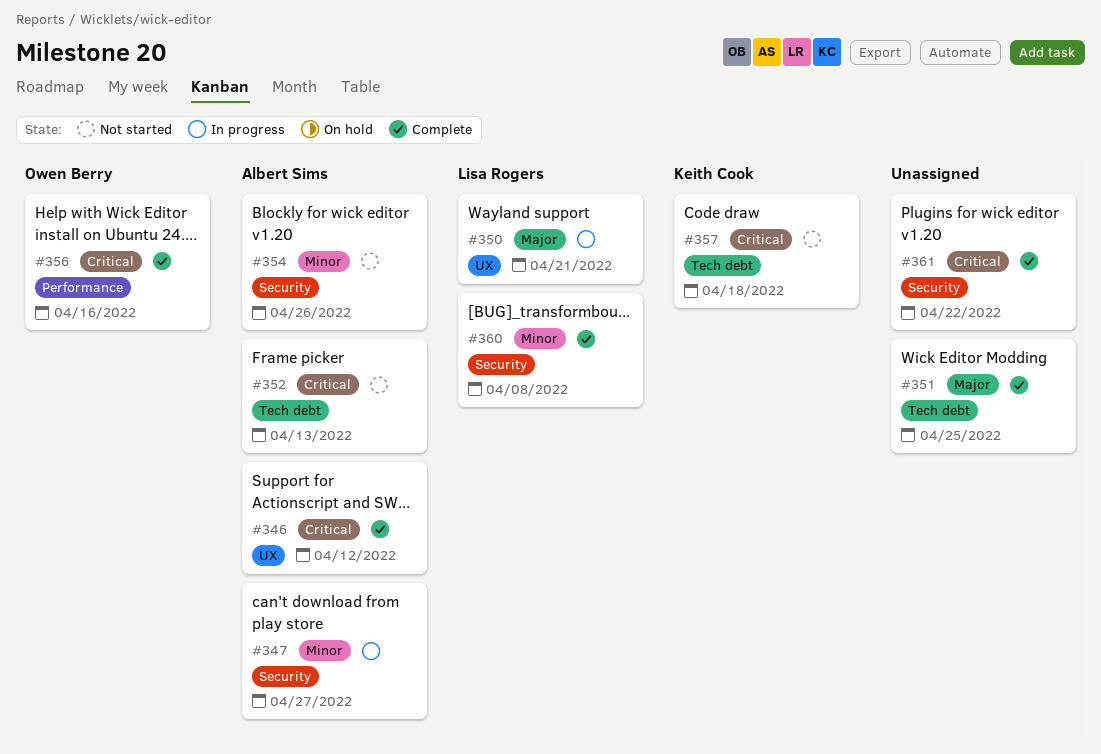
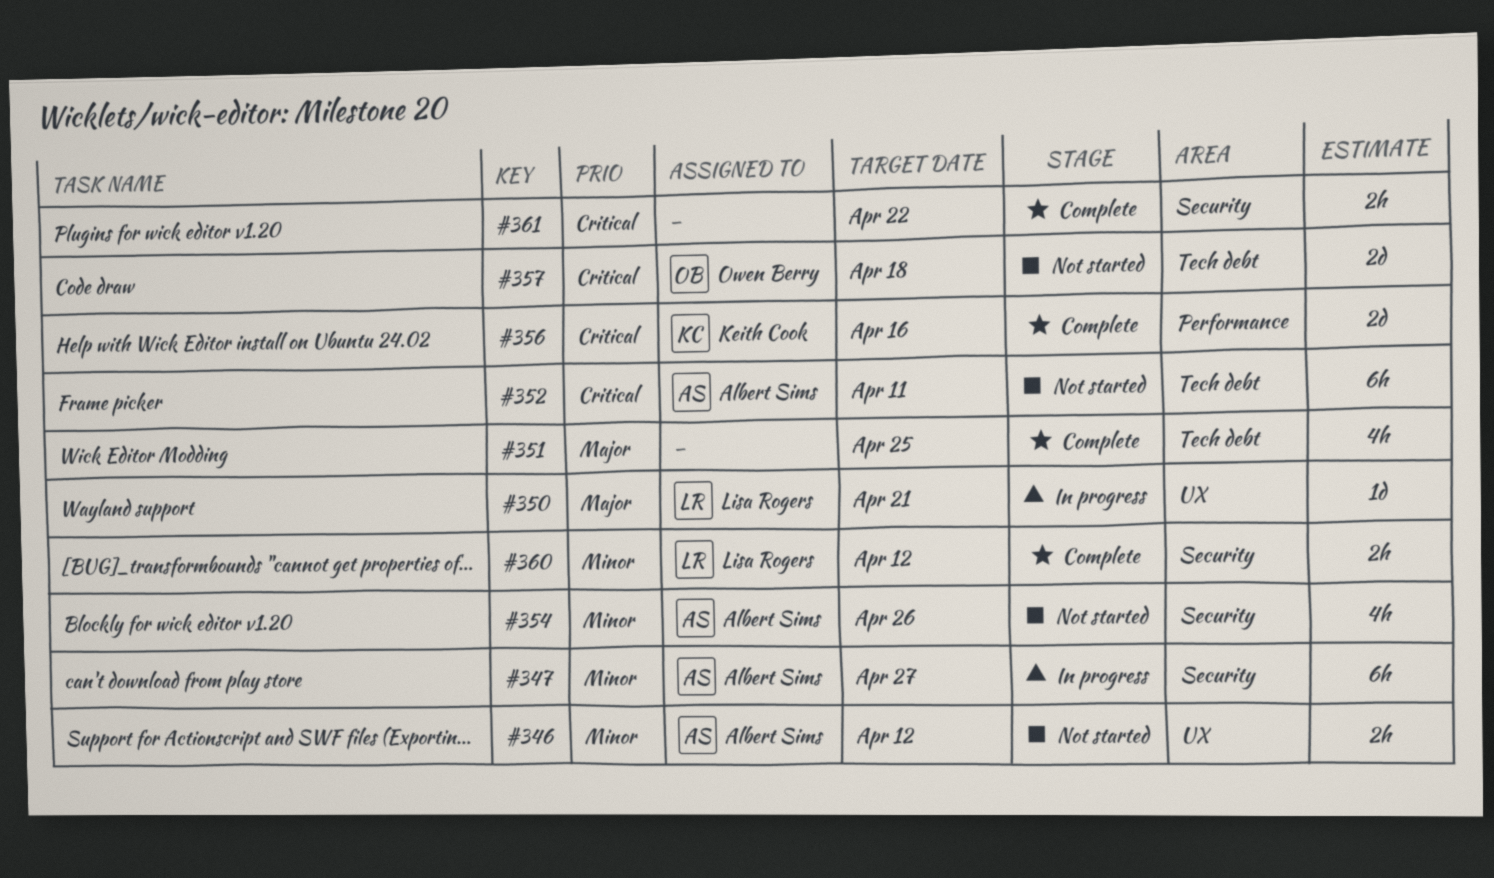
#346, status: Complete -> Not started
#346, priority: Critical -> Minor
#352, due: Apr 13 -> Apr 11
#356, owner: Owen Berry -> Keith Cook
#357, owner: Keith Cook -> Owen Berry
#360, due: Apr 8 -> Apr 12

